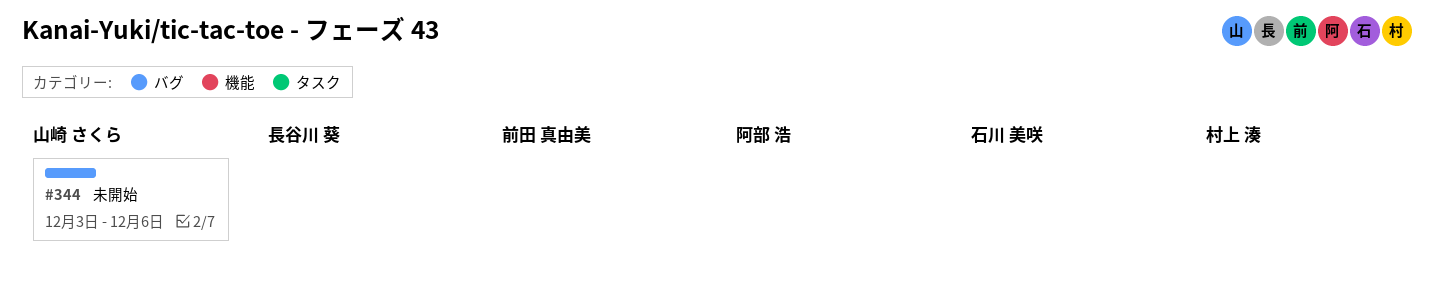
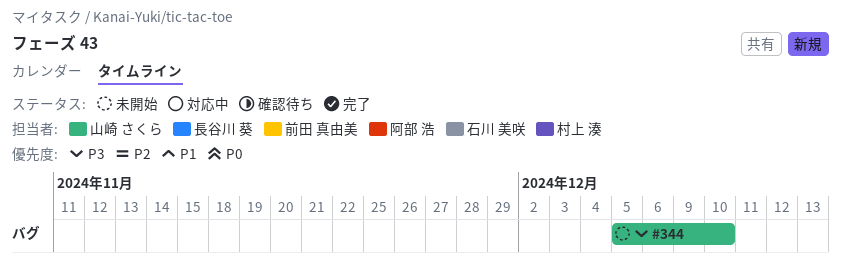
#344, start: Dec 3 -> Dec 5
#344, due: Dec 6 -> Dec 10

